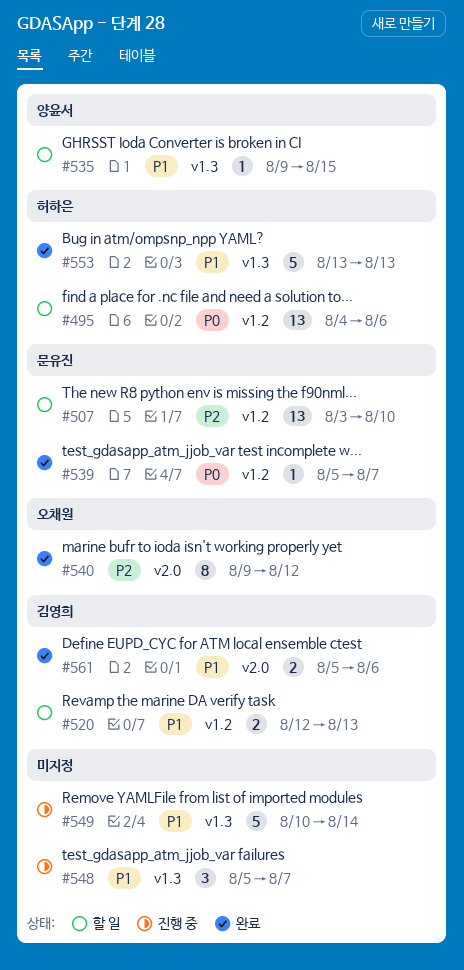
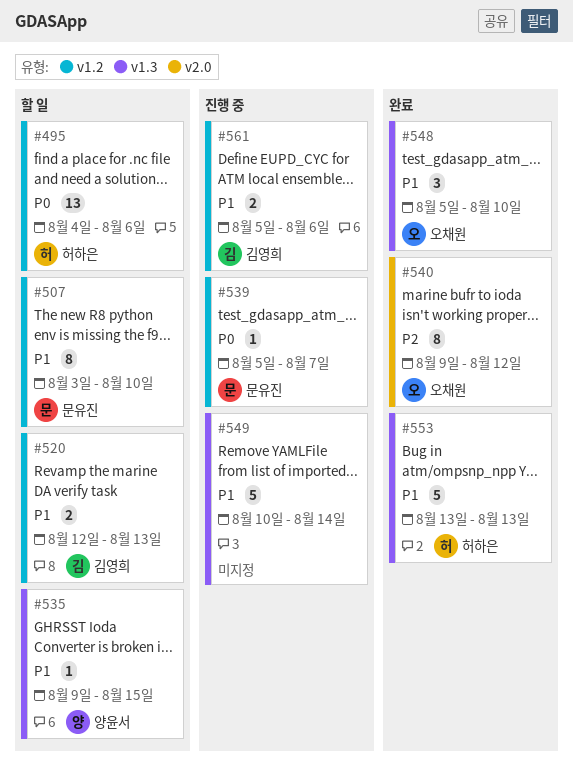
#507, priority: P2 -> P1
#507, estimate: 13 -> 8
#539, status: 완료 -> 진행 중
#548, status: 진행 중 -> 완료
#548, owner: none -> 오채원
#548, due: Aug 7 -> Aug 10
#561, status: 완료 -> 진행 중
#561, label: v2.0 -> v1.2

